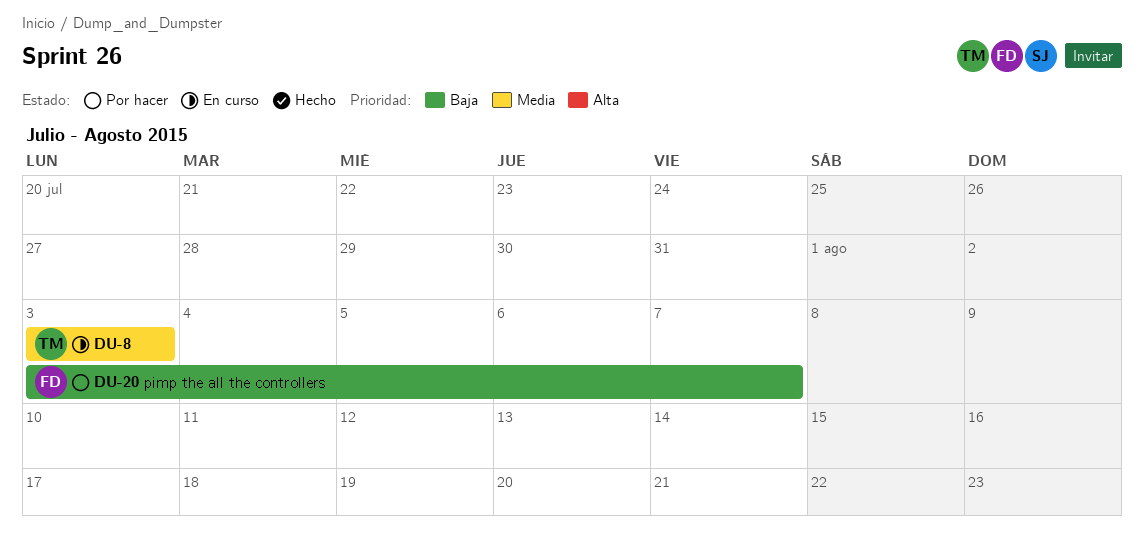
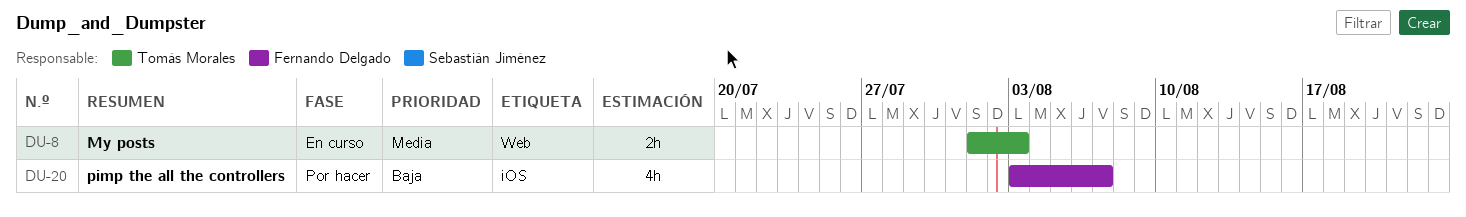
DU-8, start: Aug 3 -> Aug 1

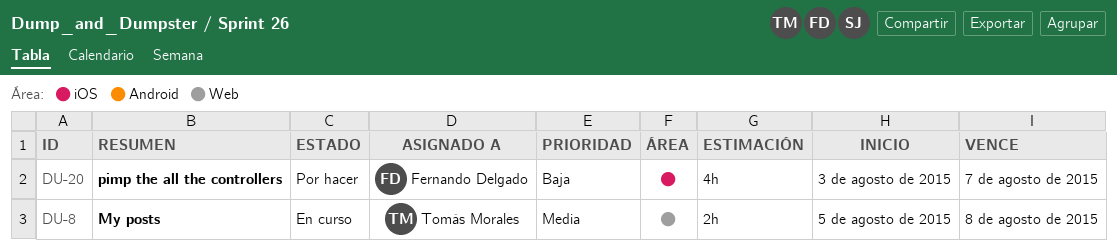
DU-8, start: Aug 1 -> Aug 5
DU-8, due: Aug 3 -> Aug 8

